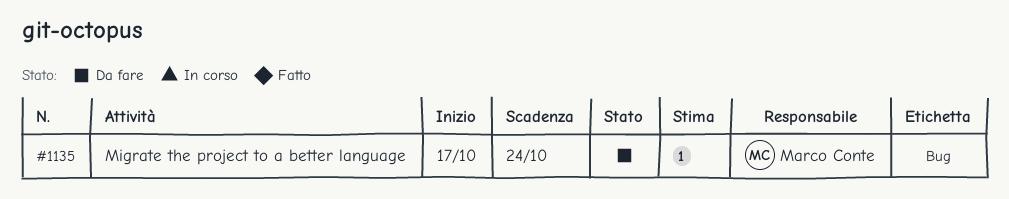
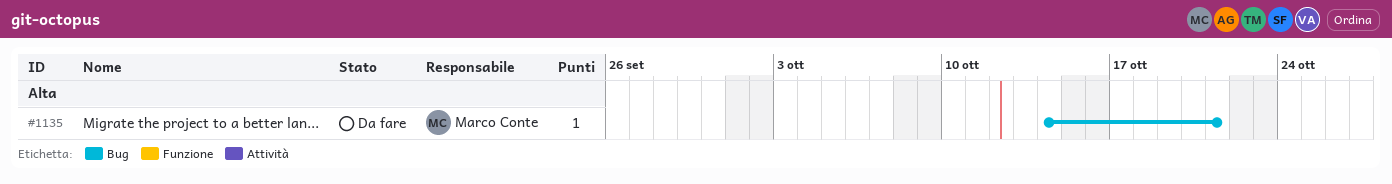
#1135, start: Oct 17 -> Oct 14
#1135, due: Oct 24 -> Oct 21

